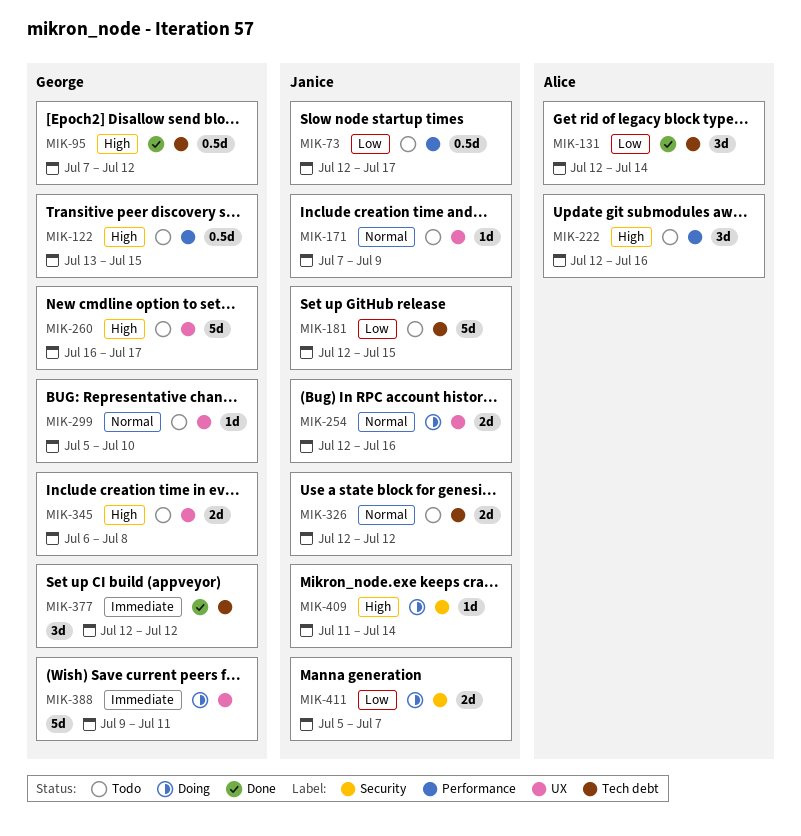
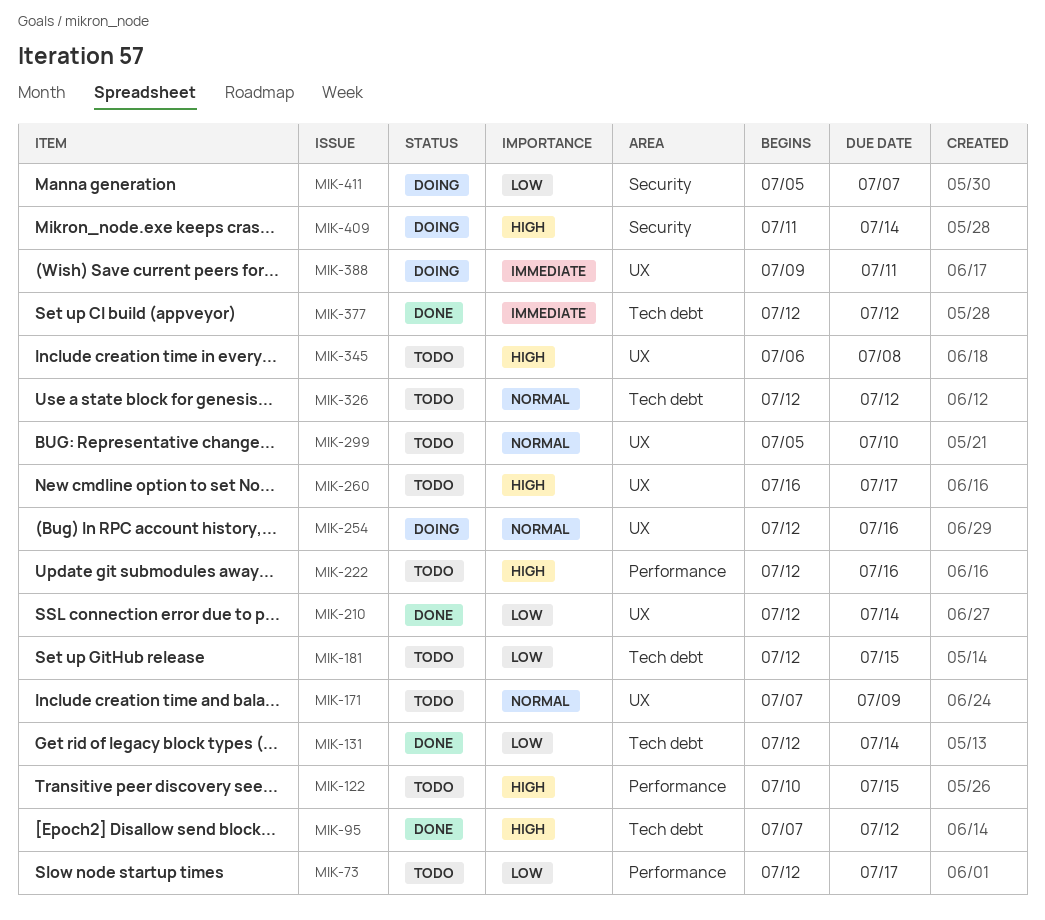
MIK-122, start: Jul 13 -> Jul 10
MIK-210: none -> present

